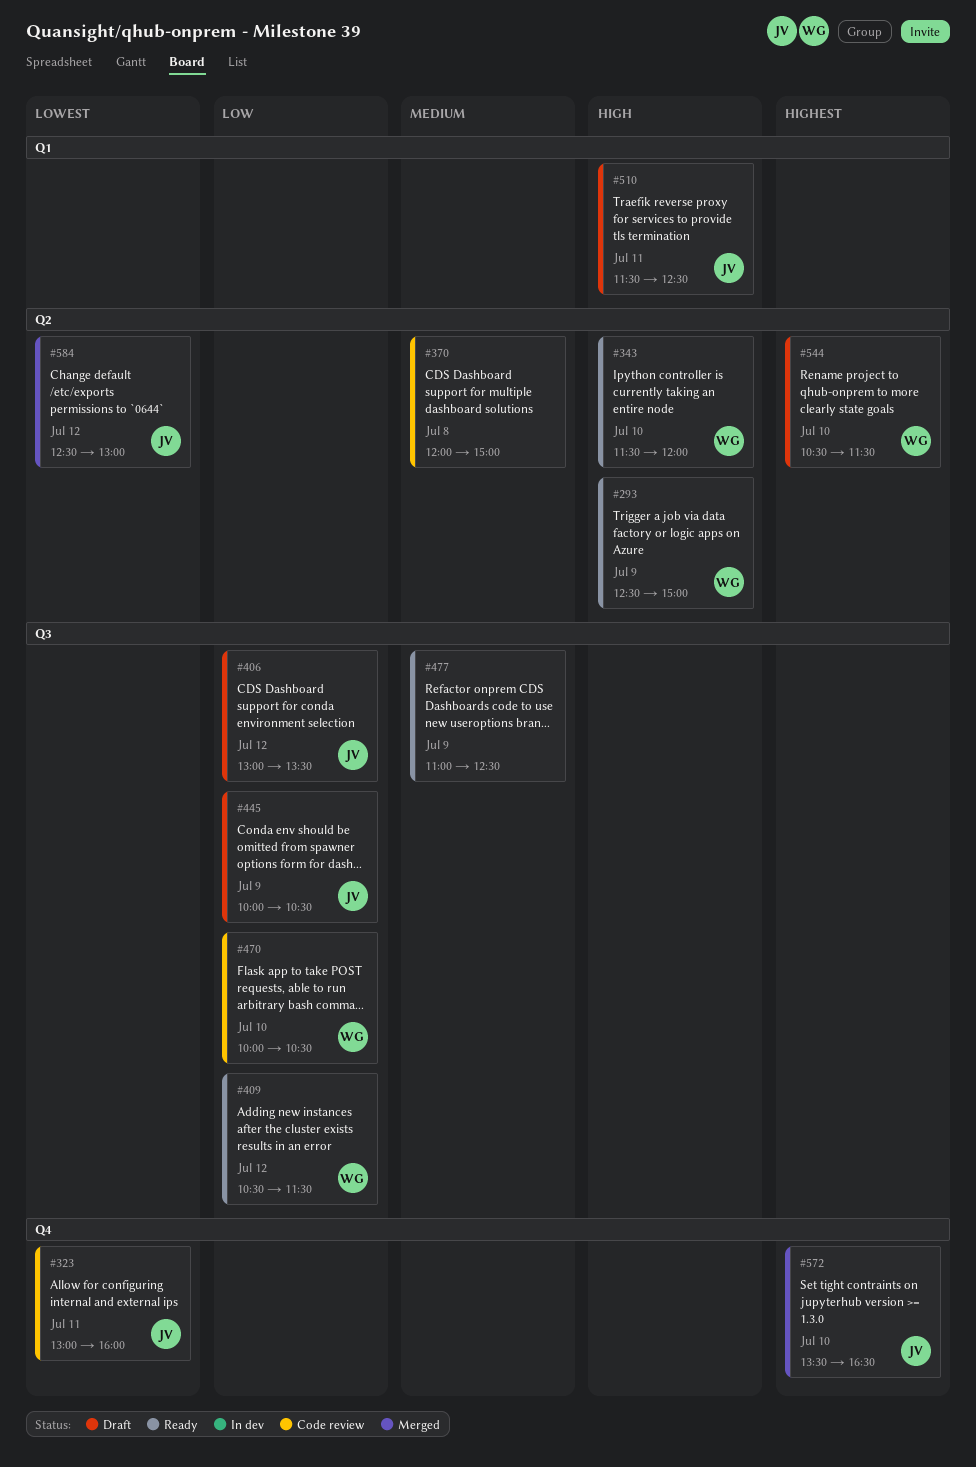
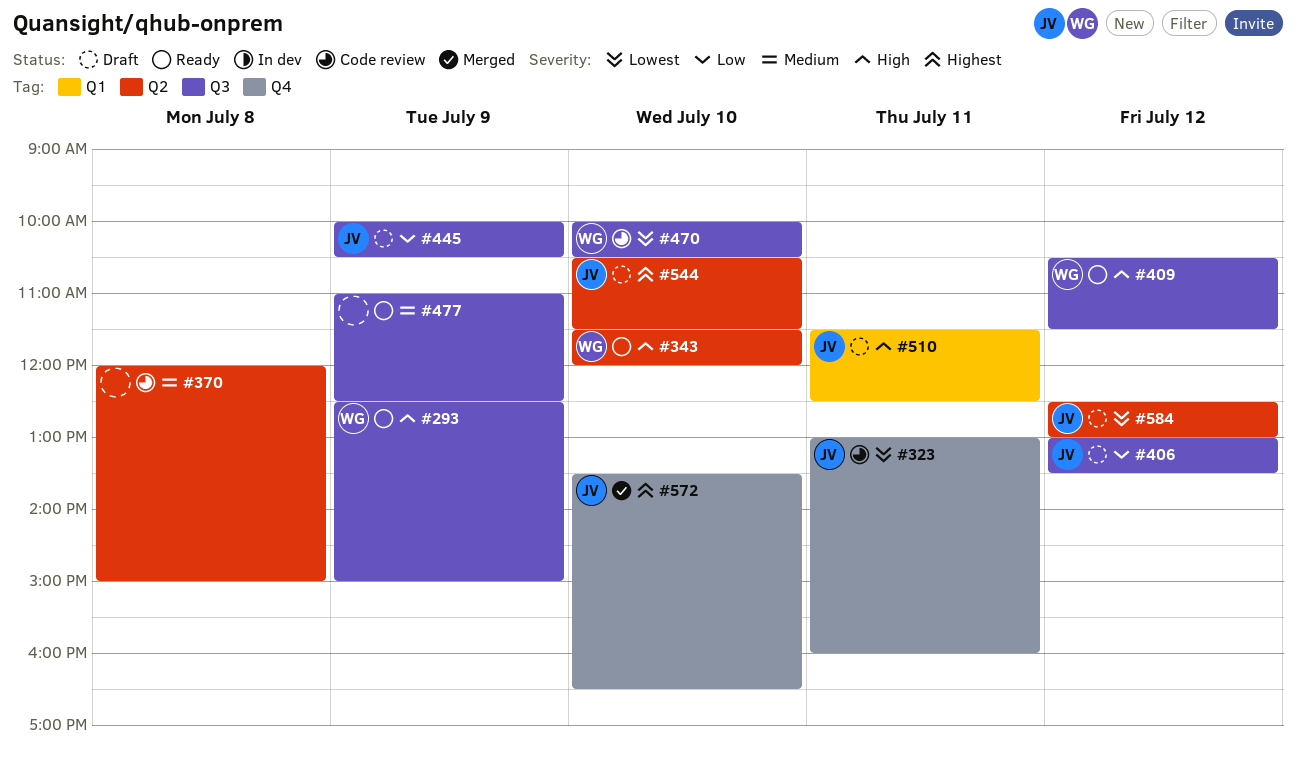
#293, label: Q2 -> Q3
#409, priority: Low -> High
#470, priority: Low -> Lowest
#544, owner: WG -> JV
#584, status: Merged -> Draft

